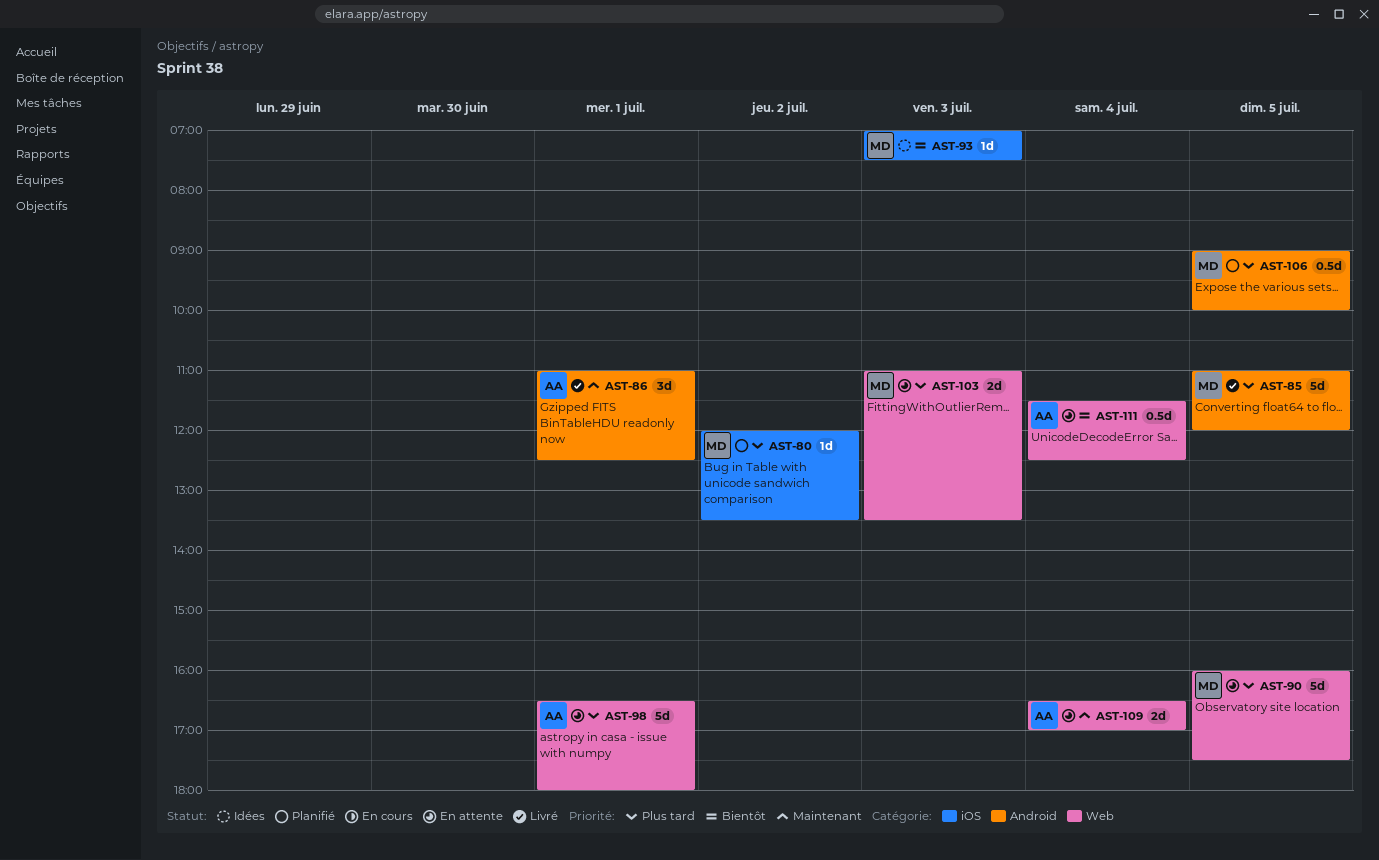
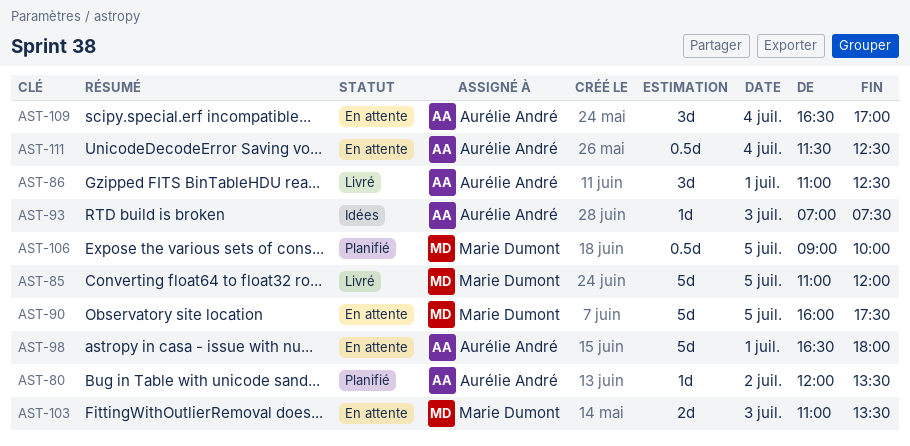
AST-80, owner: Marie Dumont -> Aurélie André
AST-93, owner: Marie Dumont -> Aurélie André
AST-109, estimate: 2d -> 3d

